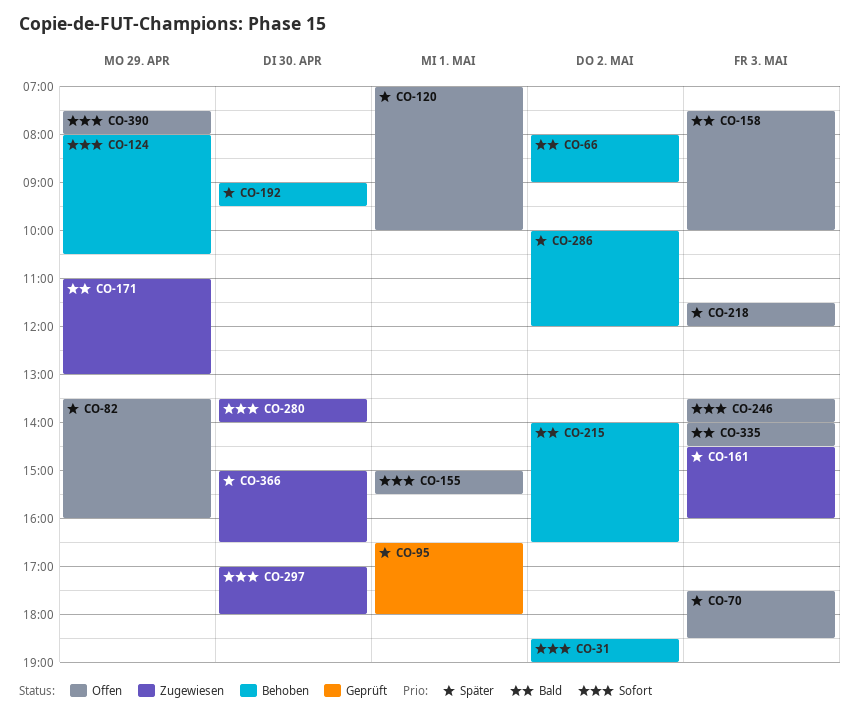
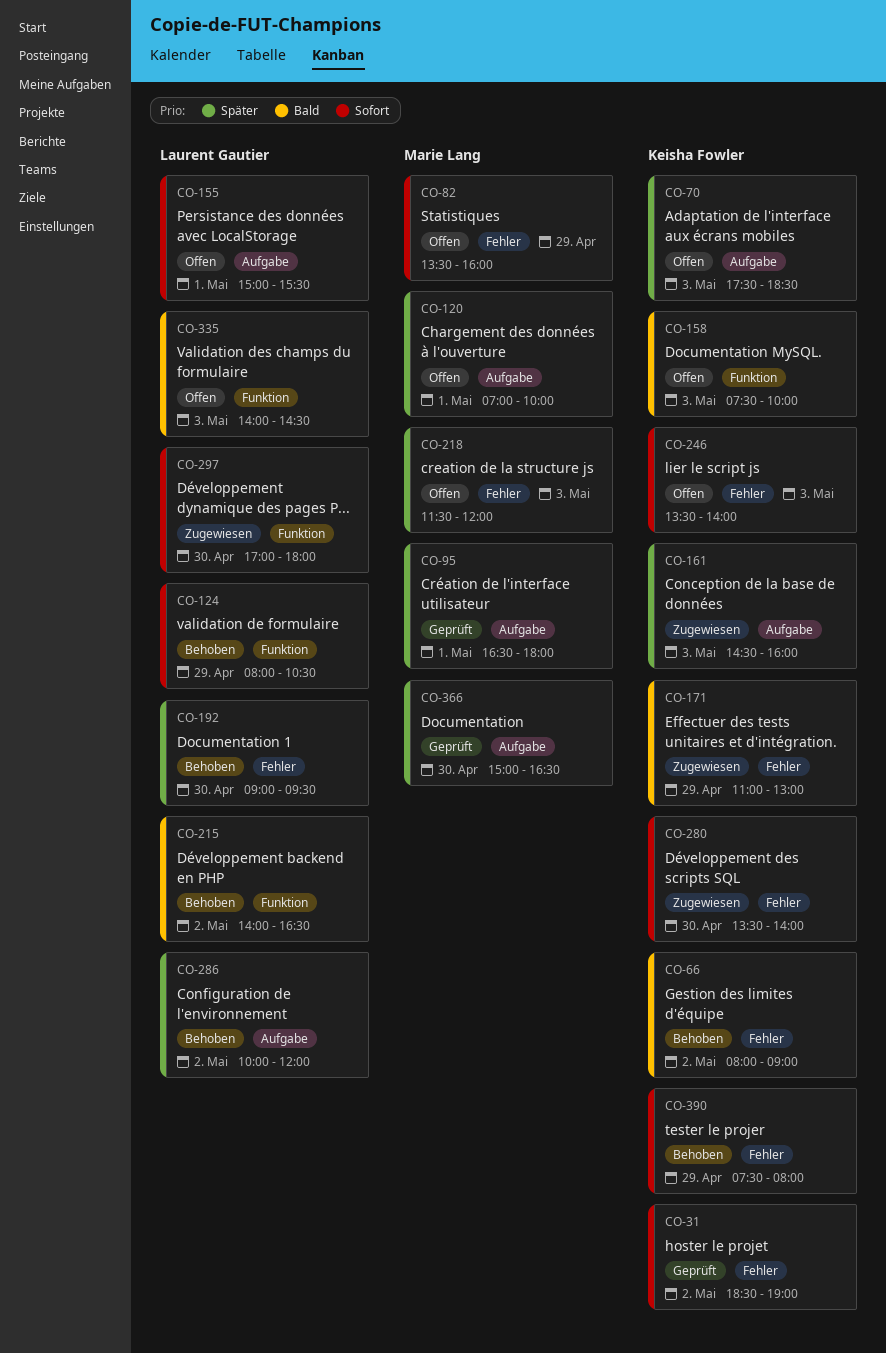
CO-31, status: Behoben -> Geprüft
CO-82, priority: Später -> Sofort
CO-366, status: Zugewiesen -> Geprüft
CO-390, status: Offen -> Behoben

